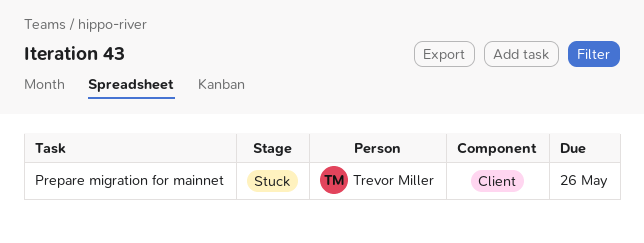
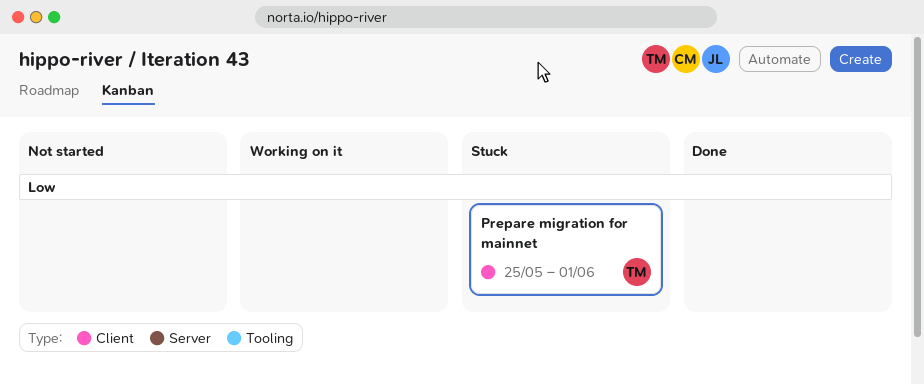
Prepare migration for mainnet, due: May 26 -> Jun 1

